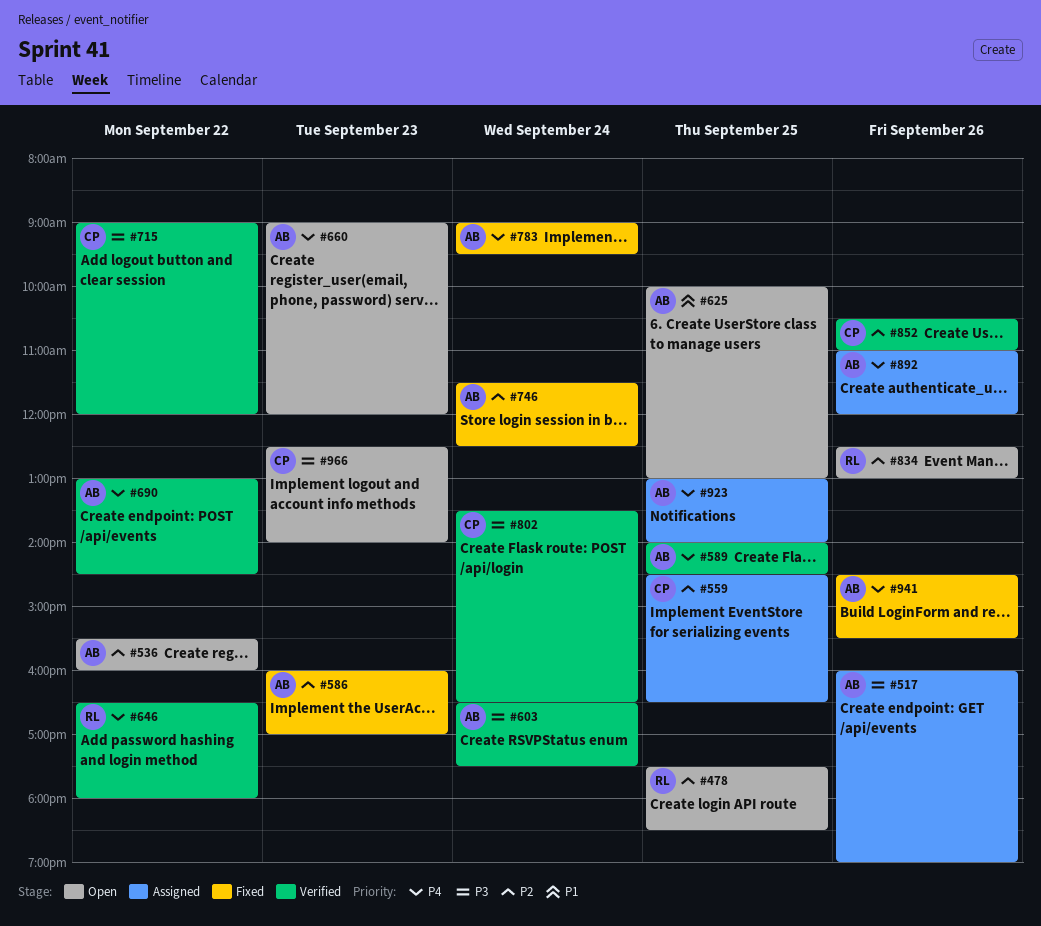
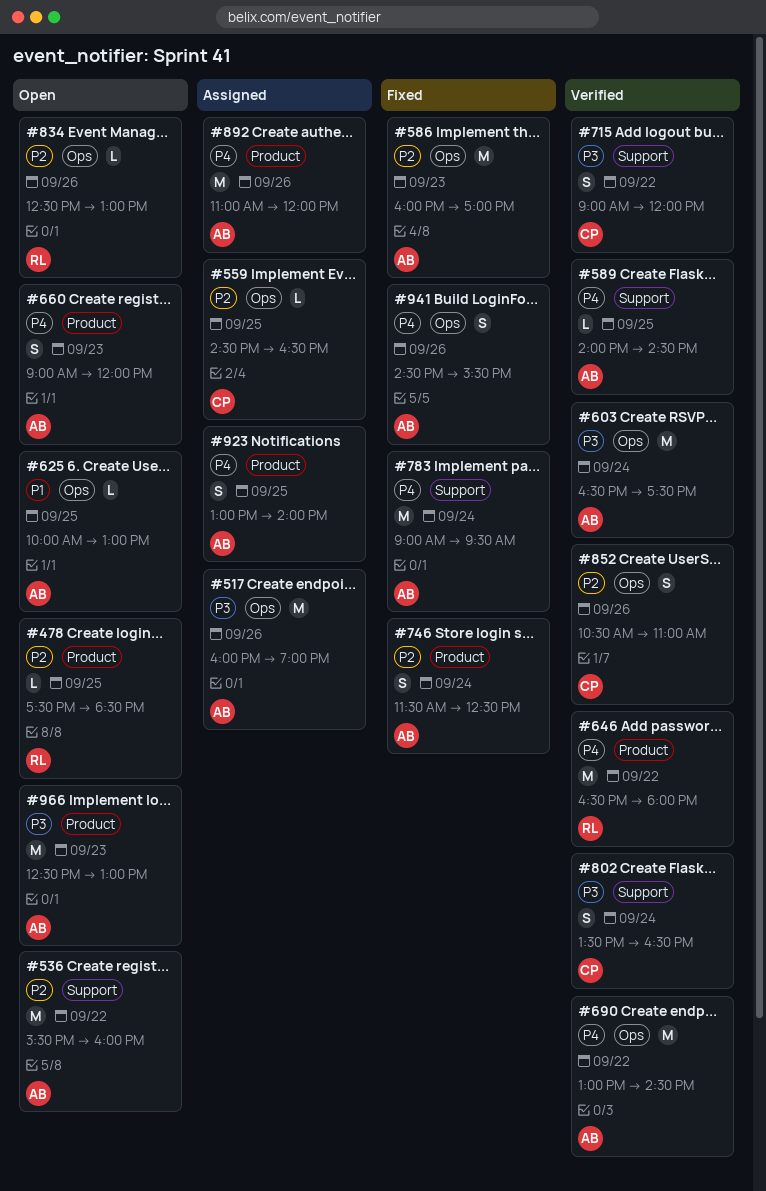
#966, owner: CP -> AB
#966, ends: 14:00 -> 13:00

